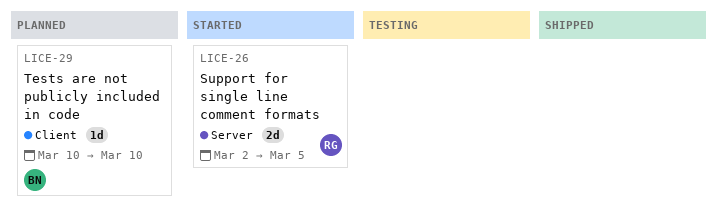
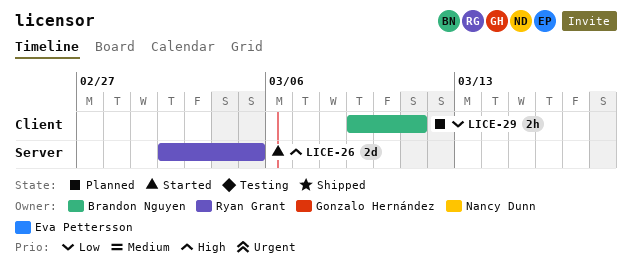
LICE-29, estimate: 1d -> 2h
LICE-29, start: Mar 10 -> Mar 9
LICE-29, due: Mar 10 -> Mar 11

